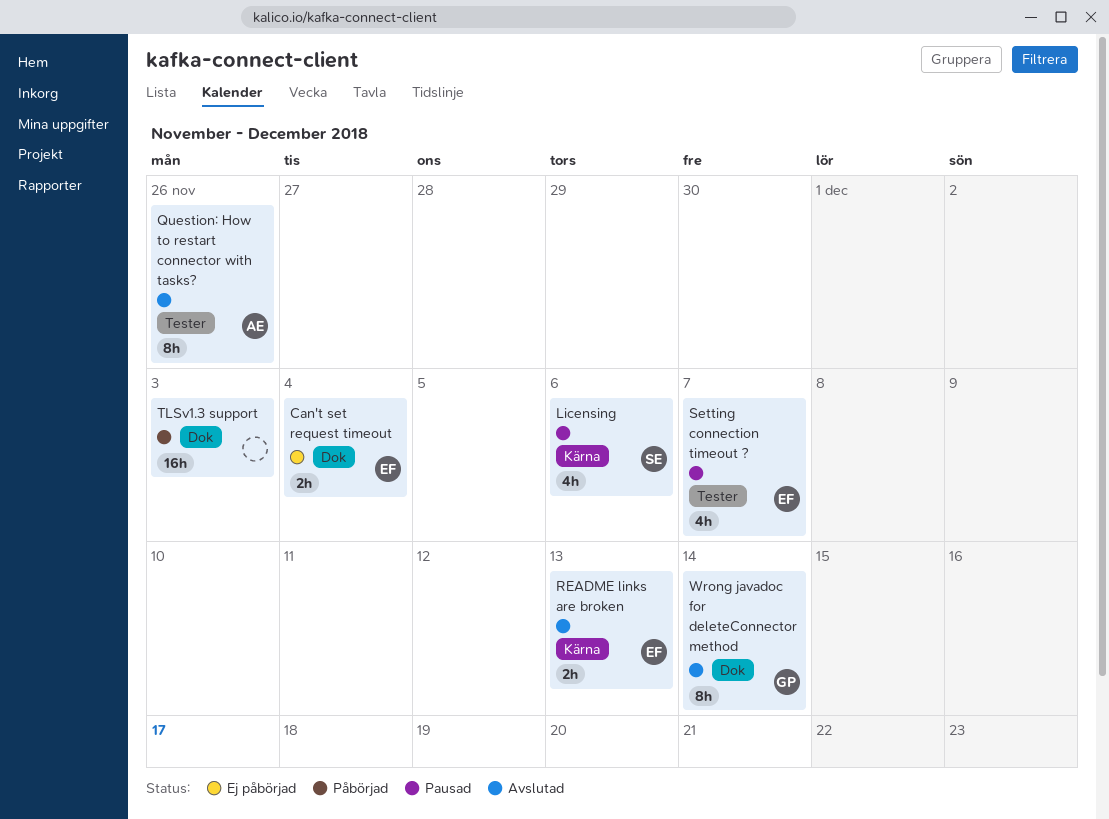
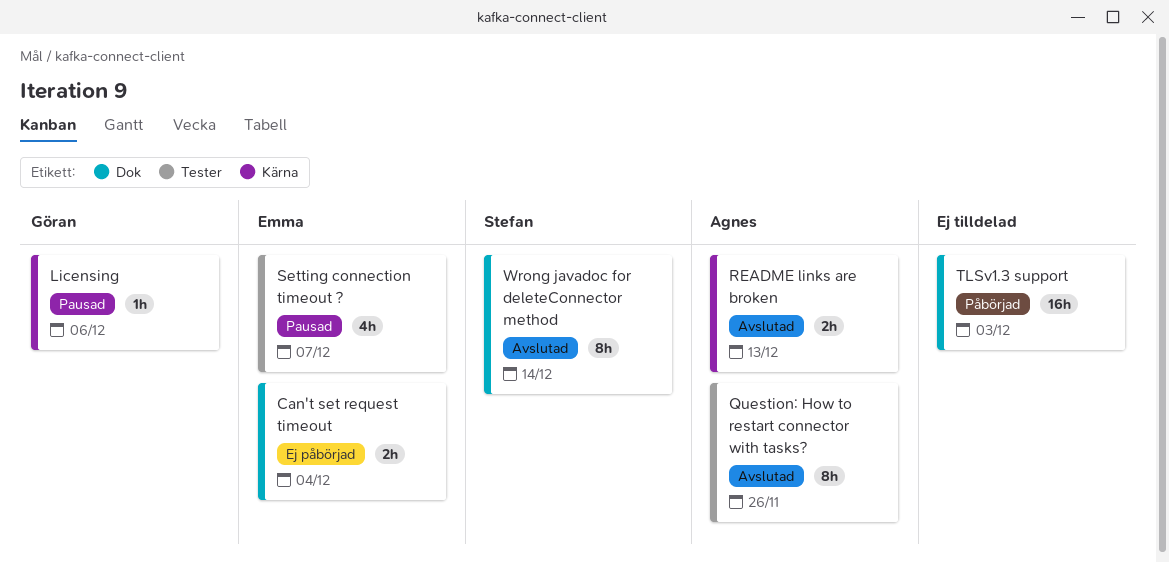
Licensing, owner: Stefan -> Göran
Licensing, estimate: 4h -> 1h
README links are broken, owner: Emma -> Agnes
Wrong javadoc for deleteConnector method, owner: Göran -> Stefan

